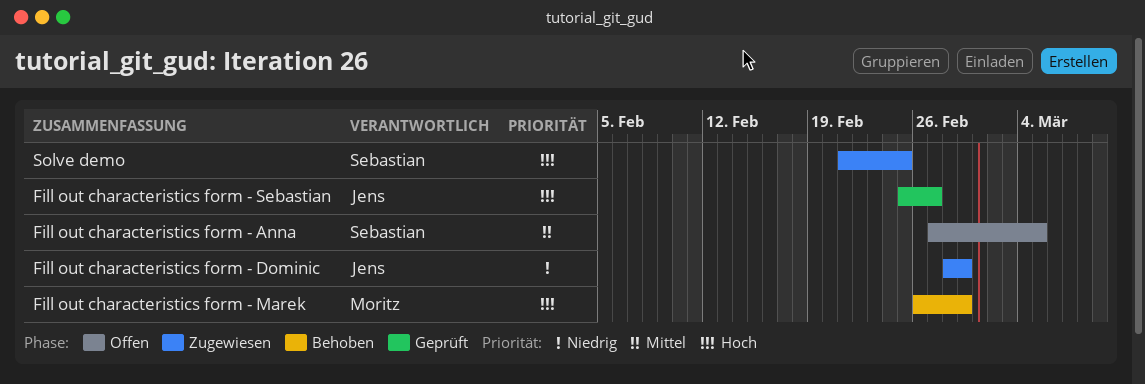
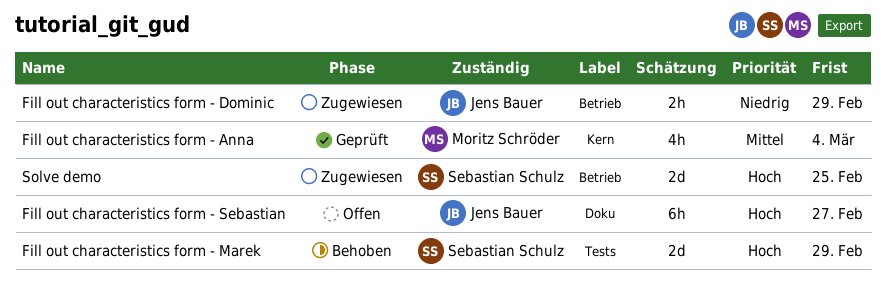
Fill out characteristics form - Anna, status: Offen -> Geprüft
Fill out characteristics form - Anna, owner: Sebastian Schulz -> Moritz Schröder
Fill out characteristics form - Anna, due: Mar 5 -> Mar 4
Fill out characteristics form - Marek, owner: Moritz Schröder -> Sebastian Schulz
Fill out characteristics form - Sebastian, status: Geprüft -> Offen

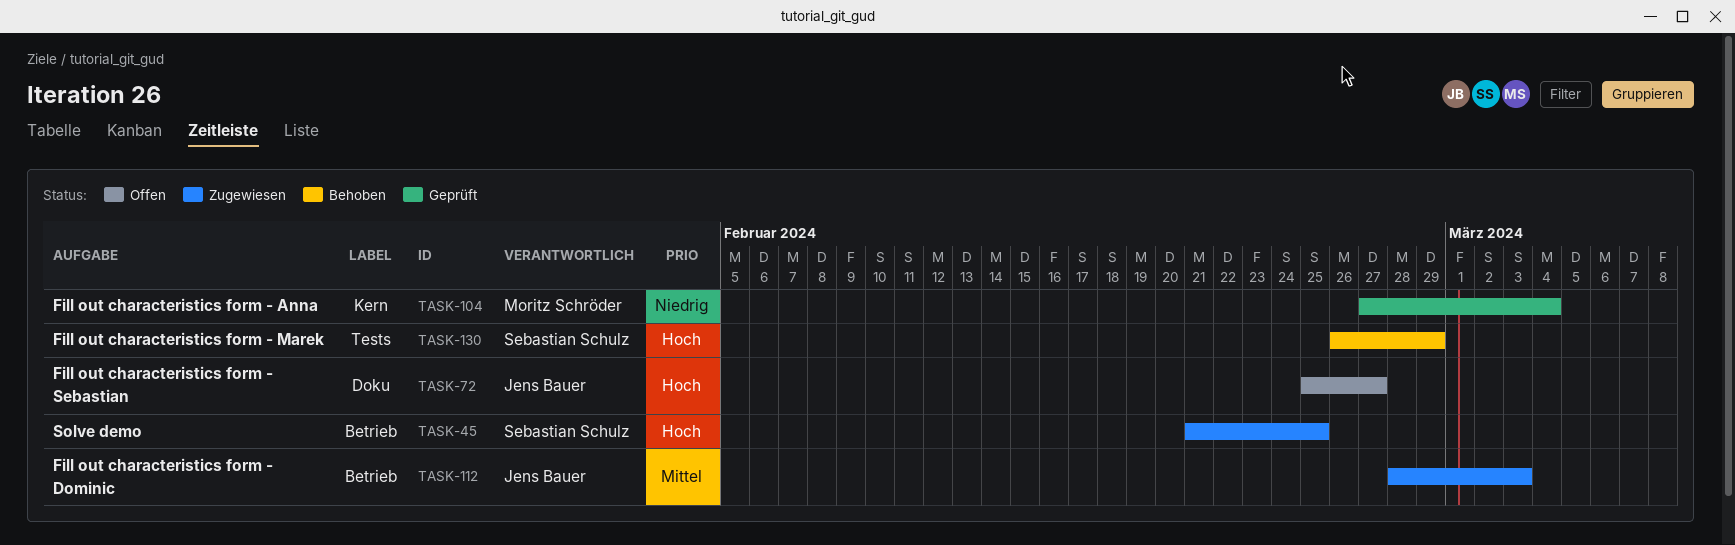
Fill out characteristics form - Anna, priority: Mittel -> Niedrig
Fill out characteristics form - Dominic, priority: Niedrig -> Mittel
Fill out characteristics form - Dominic, due: Feb 29 -> Mar 3

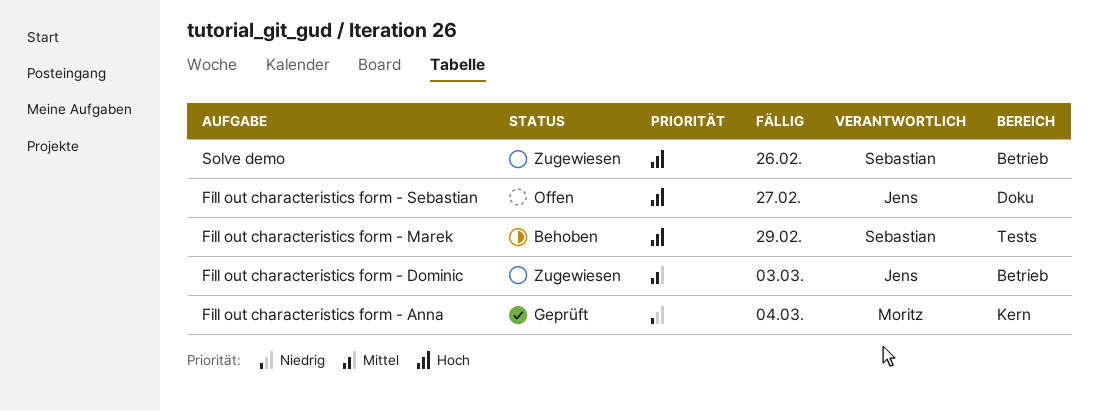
Solve demo, due: Feb 25 -> Feb 26

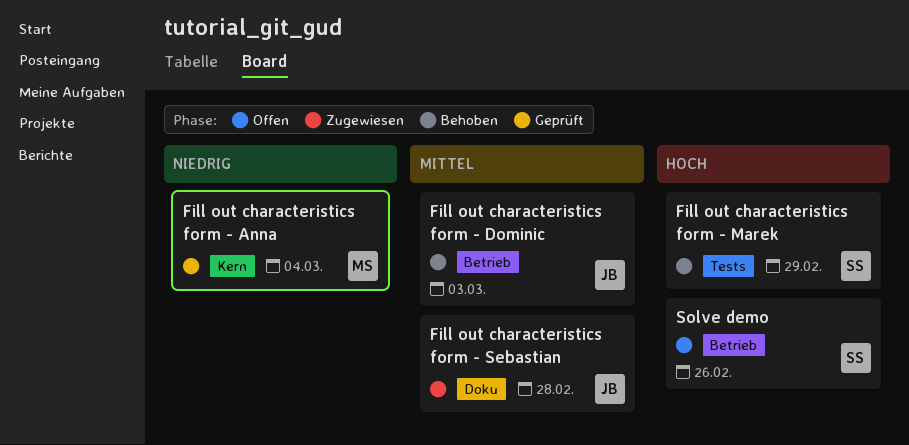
Fill out characteristics form - Dominic, status: Zugewiesen -> Behoben
Fill out characteristics form - Sebastian, status: Offen -> Zugewiesen
Fill out characteristics form - Sebastian, priority: Hoch -> Mittel
Fill out characteristics form - Sebastian, due: Feb 27 -> Feb 28
Solve demo, status: Zugewiesen -> Offen

